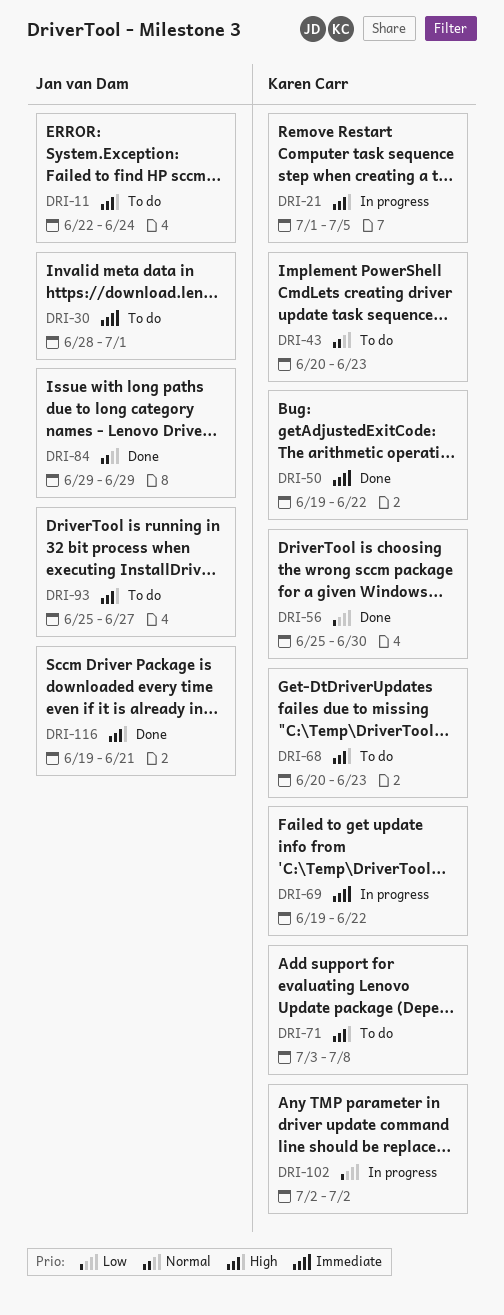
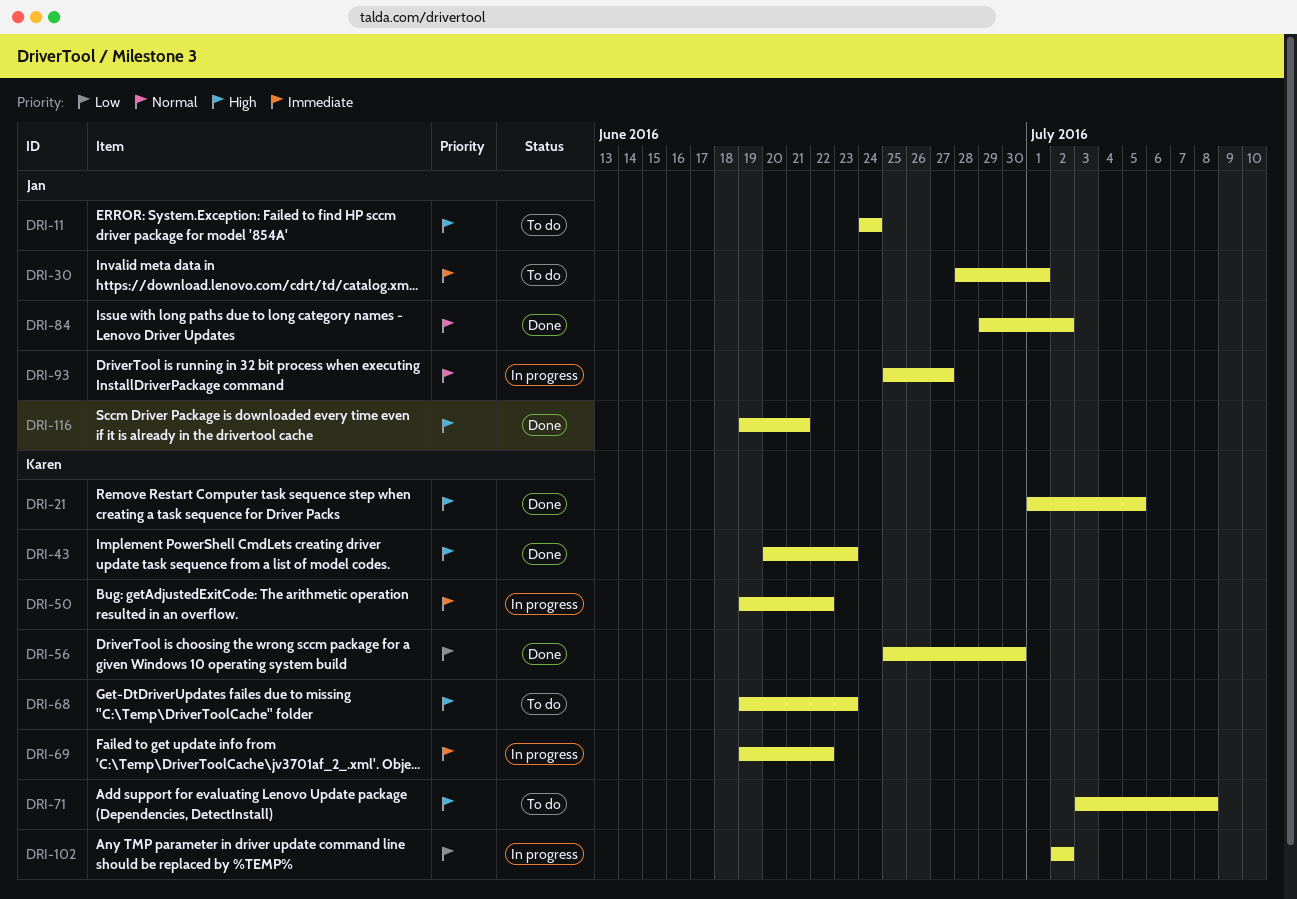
DRI-11, start: Jun 22 -> Jun 24
DRI-21, status: In progress -> Done
DRI-43, status: To do -> Done
DRI-43, priority: Normal -> High
DRI-50, status: Done -> In progress
DRI-68, start: Jun 20 -> Jun 19
DRI-84, due: Jun 29 -> Jul 2
DRI-93, status: To do -> In progress
DRI-93, priority: High -> Normal

